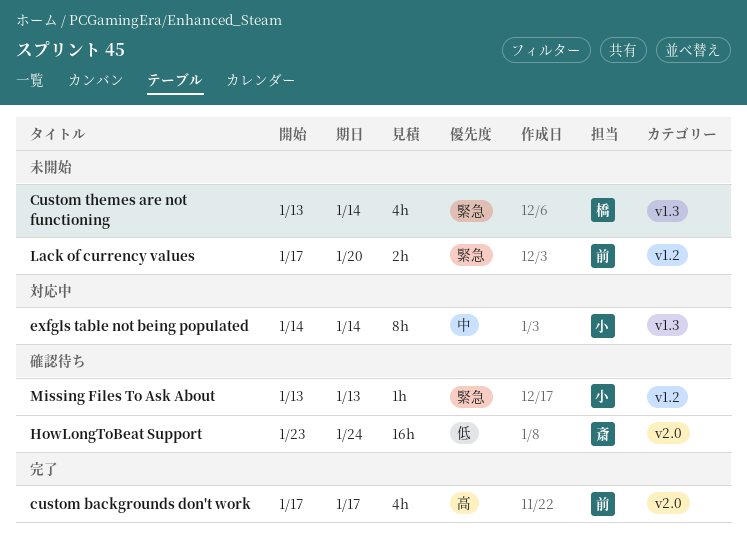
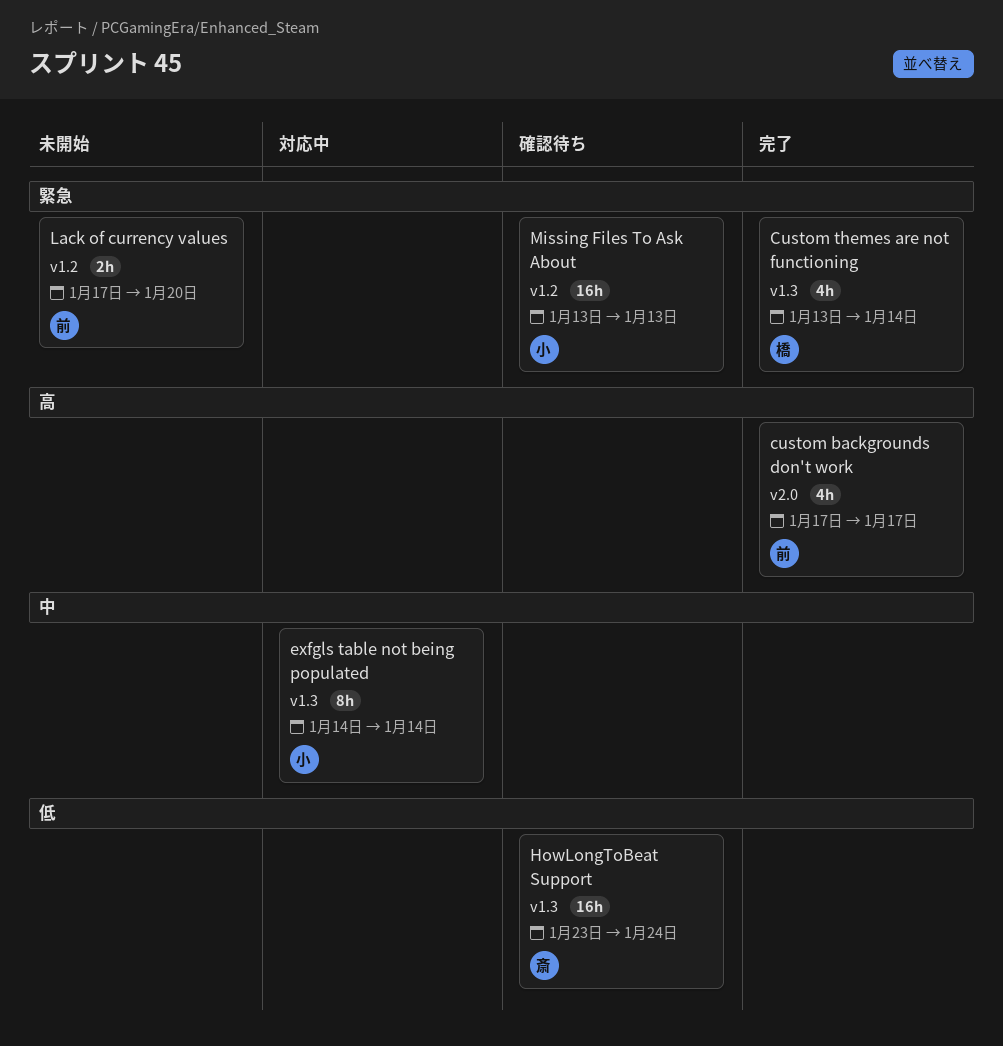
Custom themes are not functioning, status: 未開始 -> 完了
HowLongToBeat Support, label: v2.0 -> v1.3
Missing Files To Ask About, estimate: 1h -> 16h

